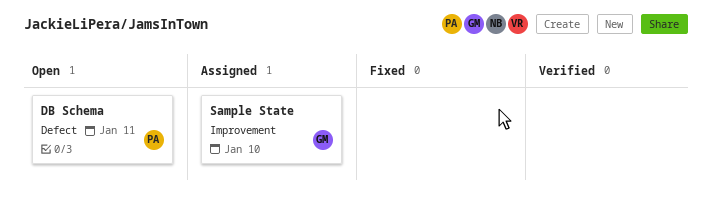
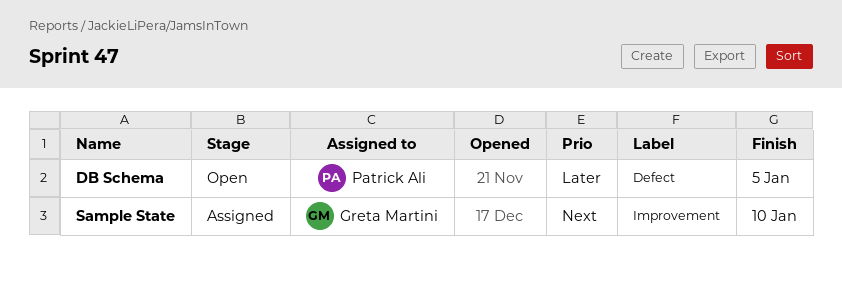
DB Schema, due: Jan 11 -> Jan 5

